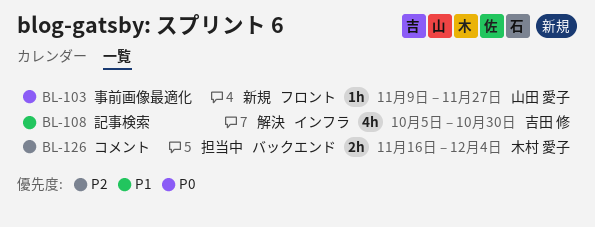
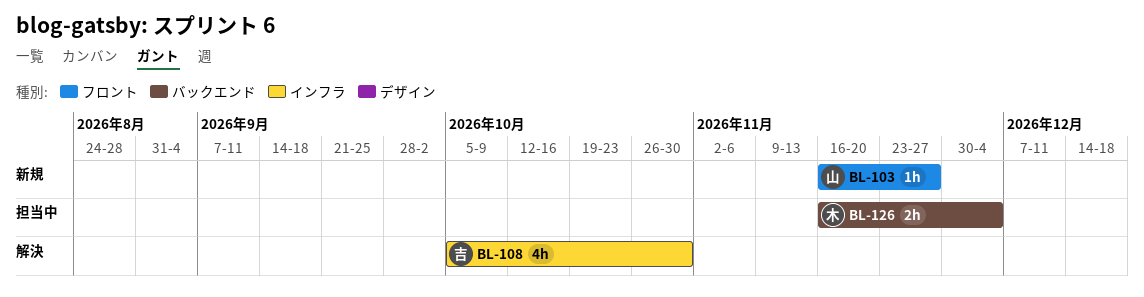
BL-103, start: Nov 9 -> Nov 16

